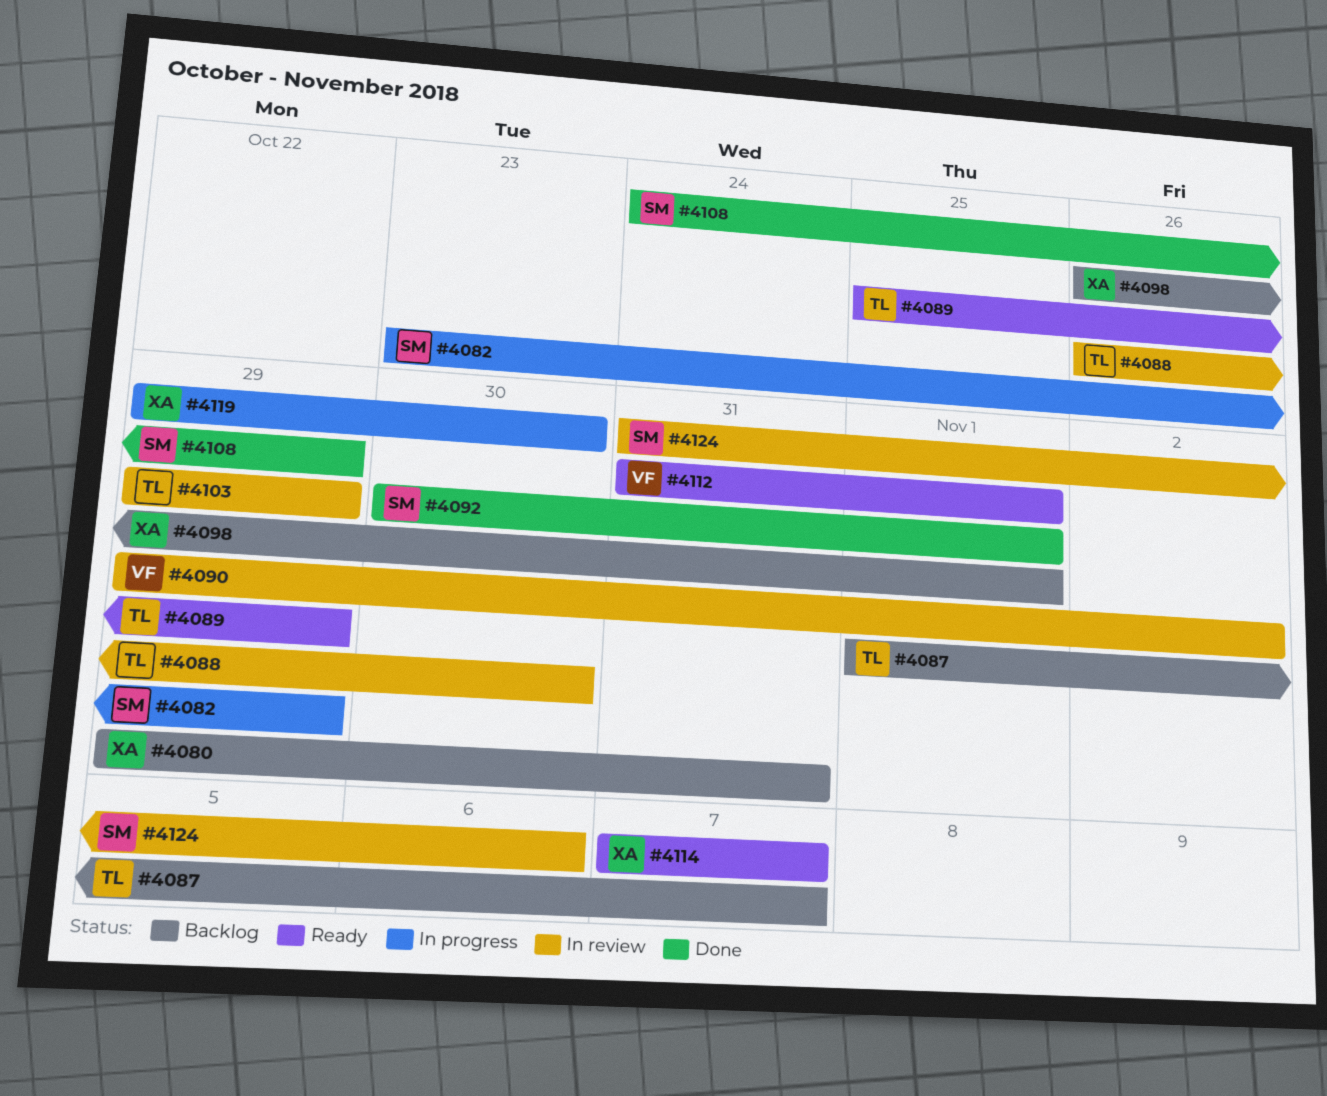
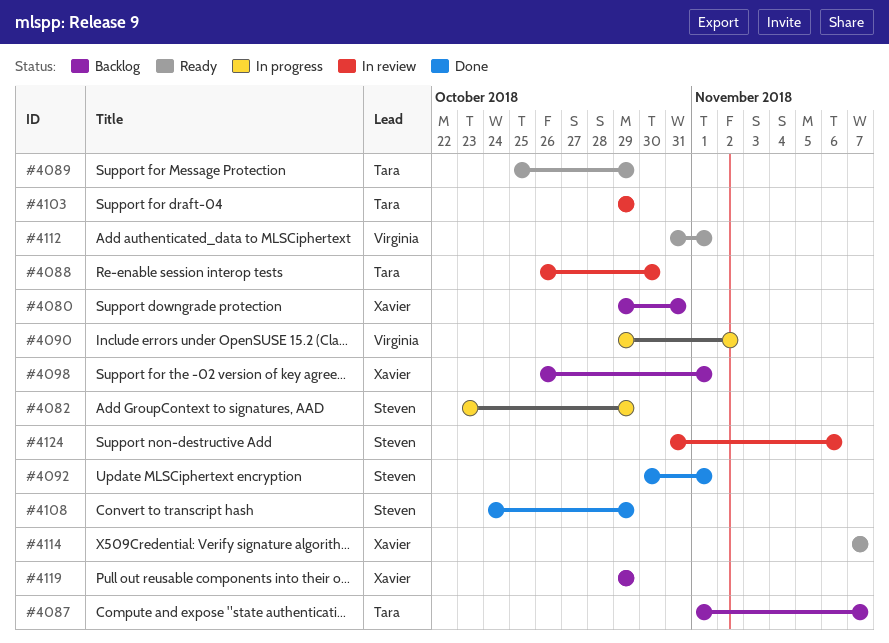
#4090, status: In review -> In progress
#4119, status: In progress -> Backlog
#4119, due: Oct 30 -> Oct 29

